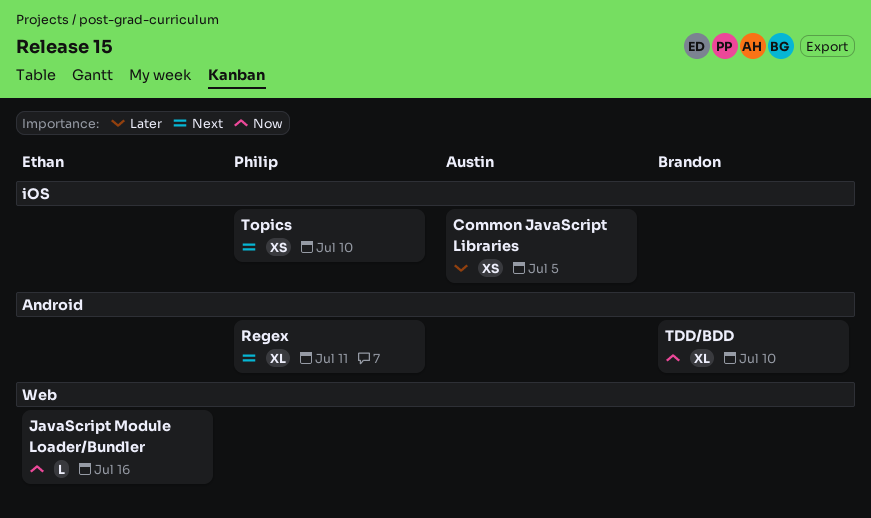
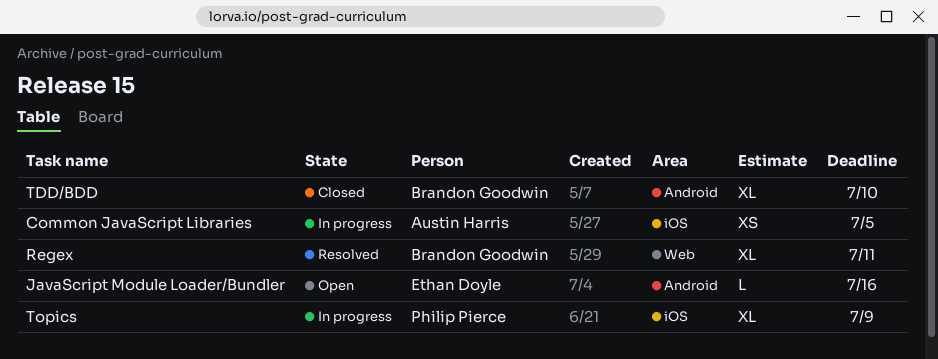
JavaScript Module Loader/Bundler, label: Web -> Android
Regex, owner: Philip Pierce -> Brandon Goodwin
Regex, label: Android -> Web
Topics, estimate: XS -> XL
Topics, due: Jul 10 -> Jul 9

